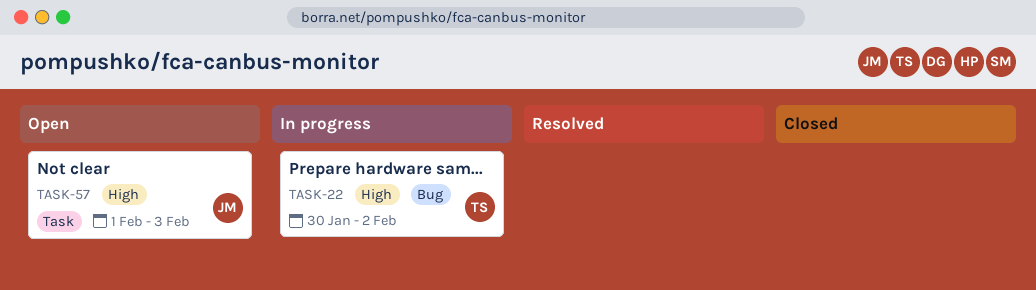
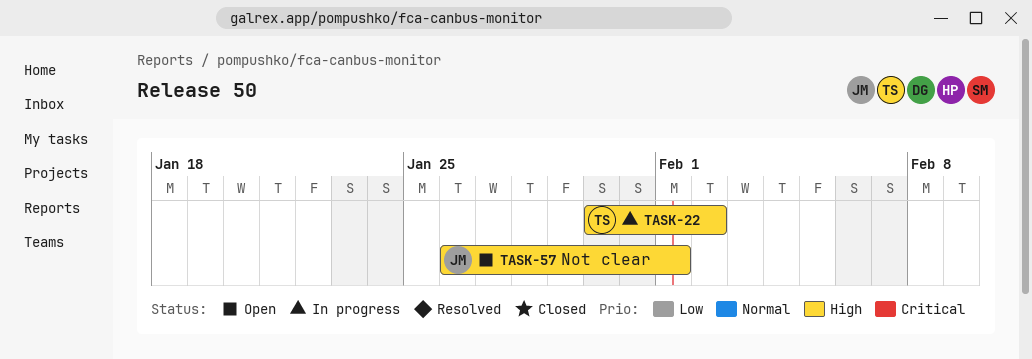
TASK-57, start: Feb 1 -> Jan 26
TASK-57, due: Feb 3 -> Feb 1

